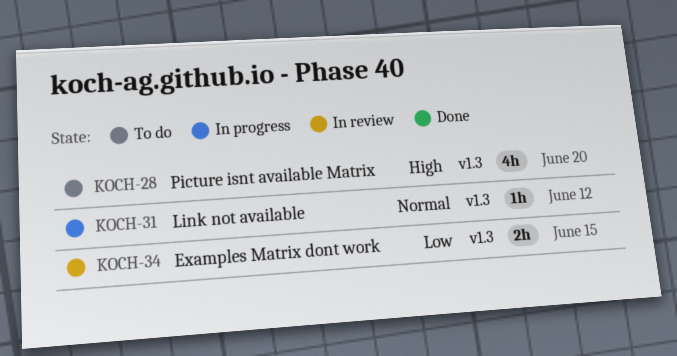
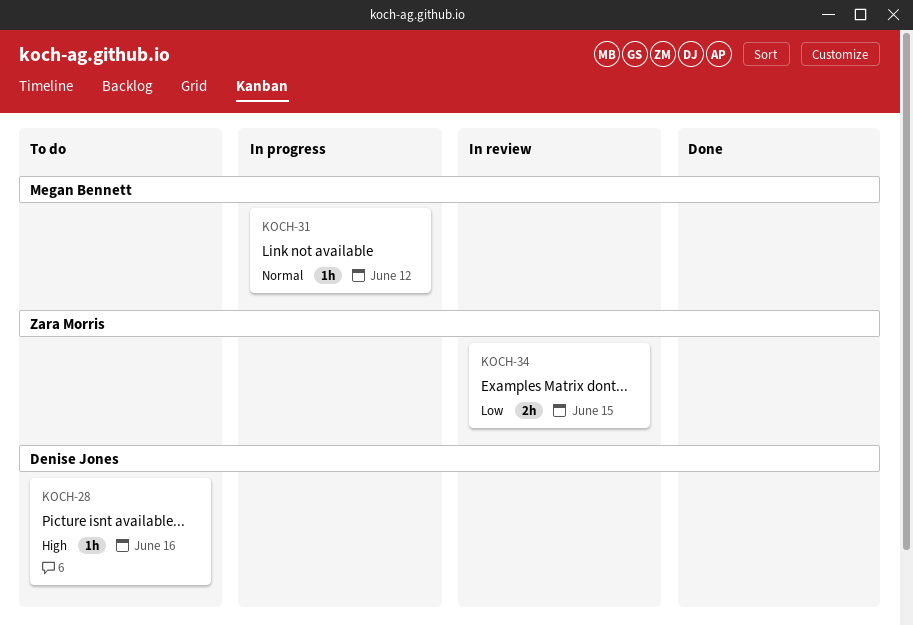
KOCH-28, estimate: 4h -> 1h
KOCH-28, due: Jun 20 -> Jun 16

